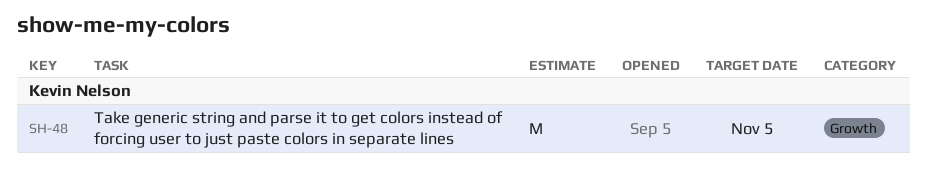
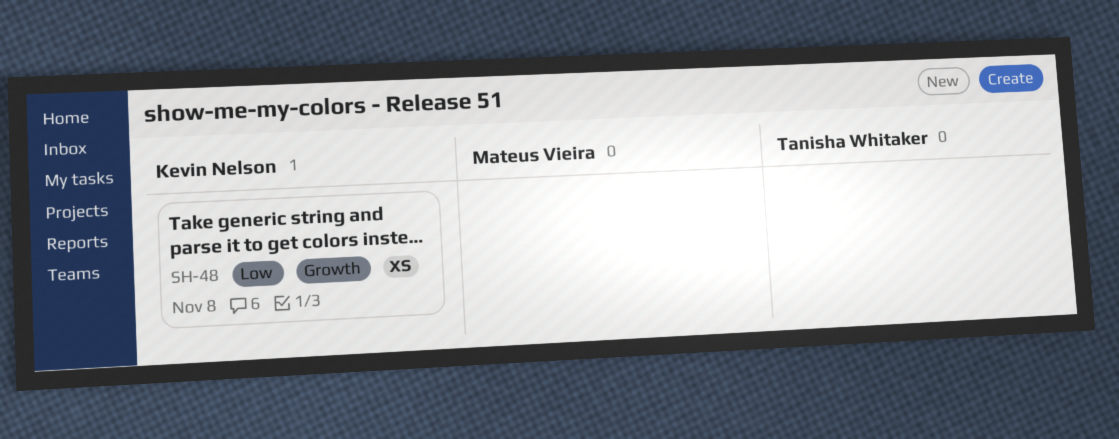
SH-48, estimate: M -> XS
SH-48, due: Nov 5 -> Nov 8

